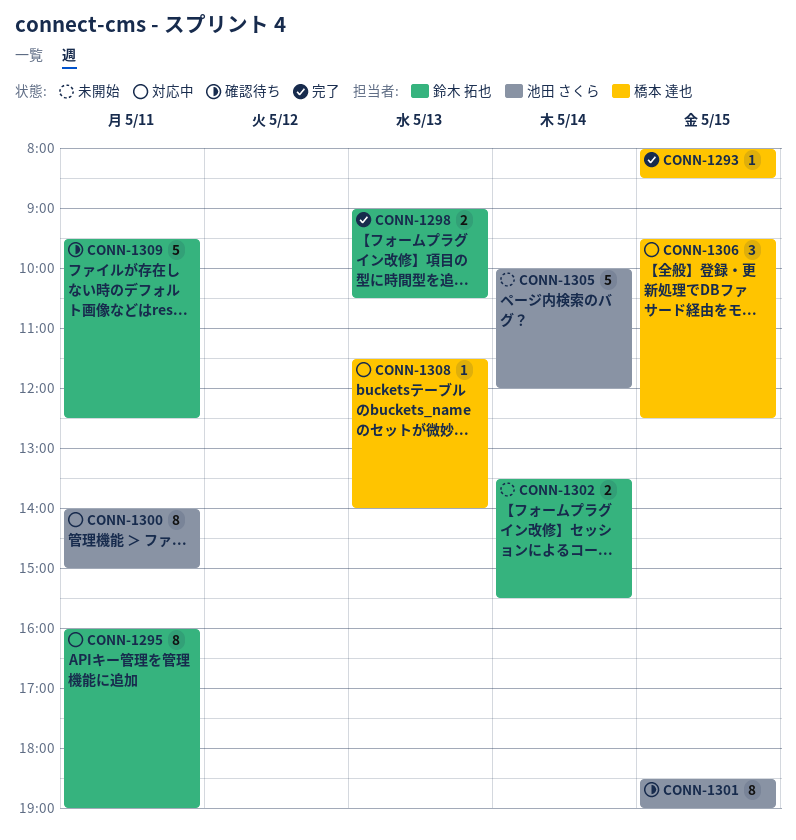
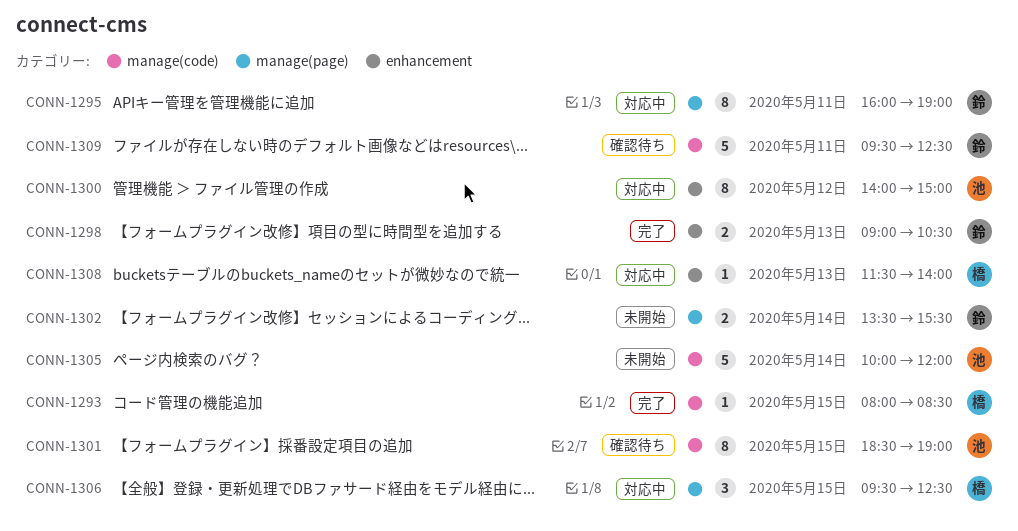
CONN-1300, day: May 11 -> May 12

